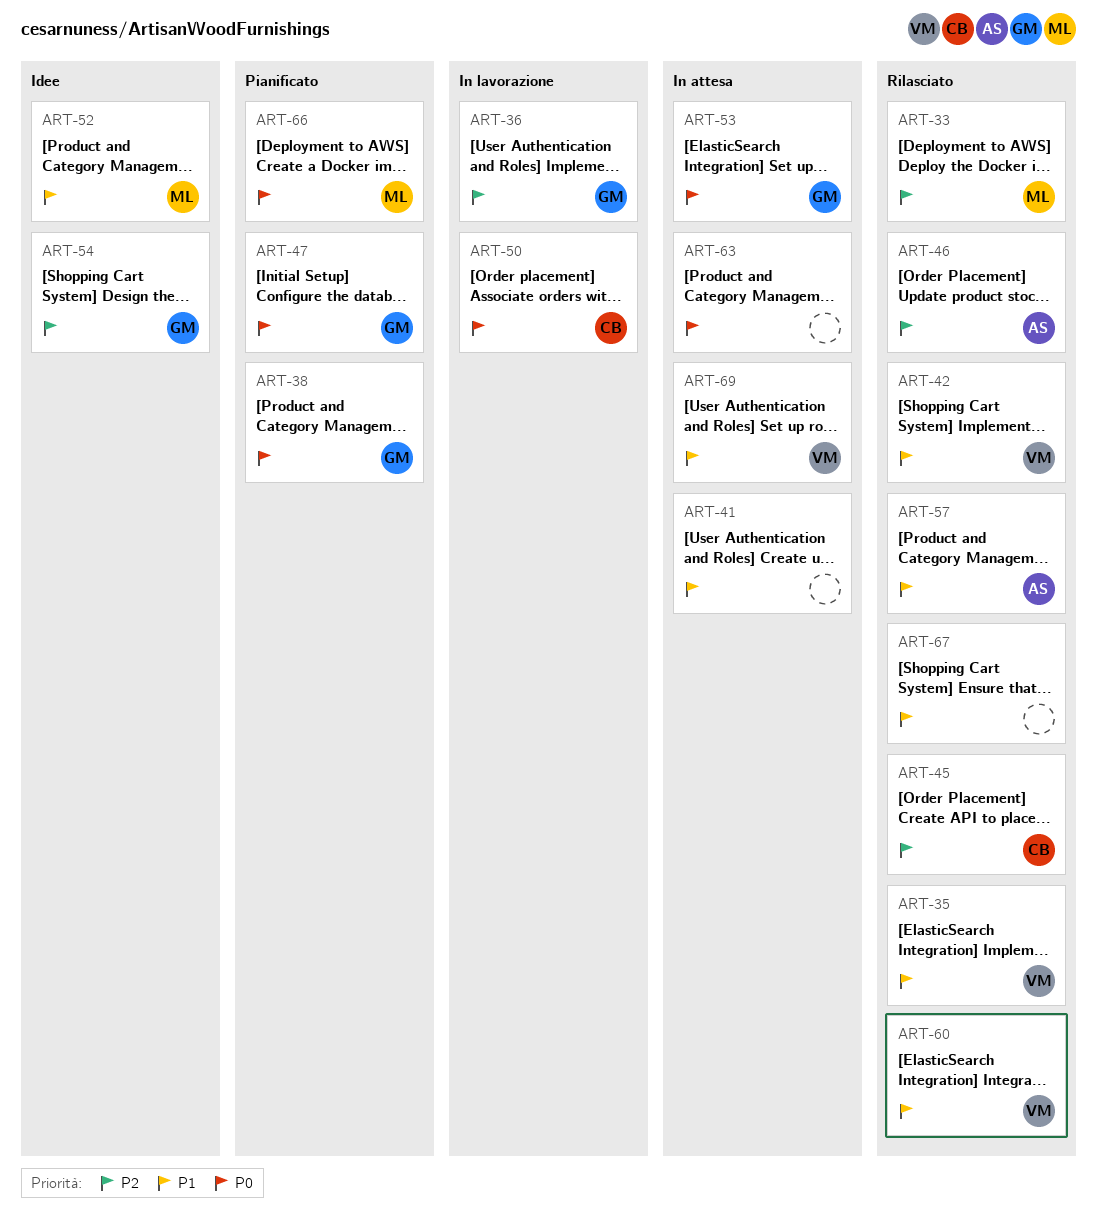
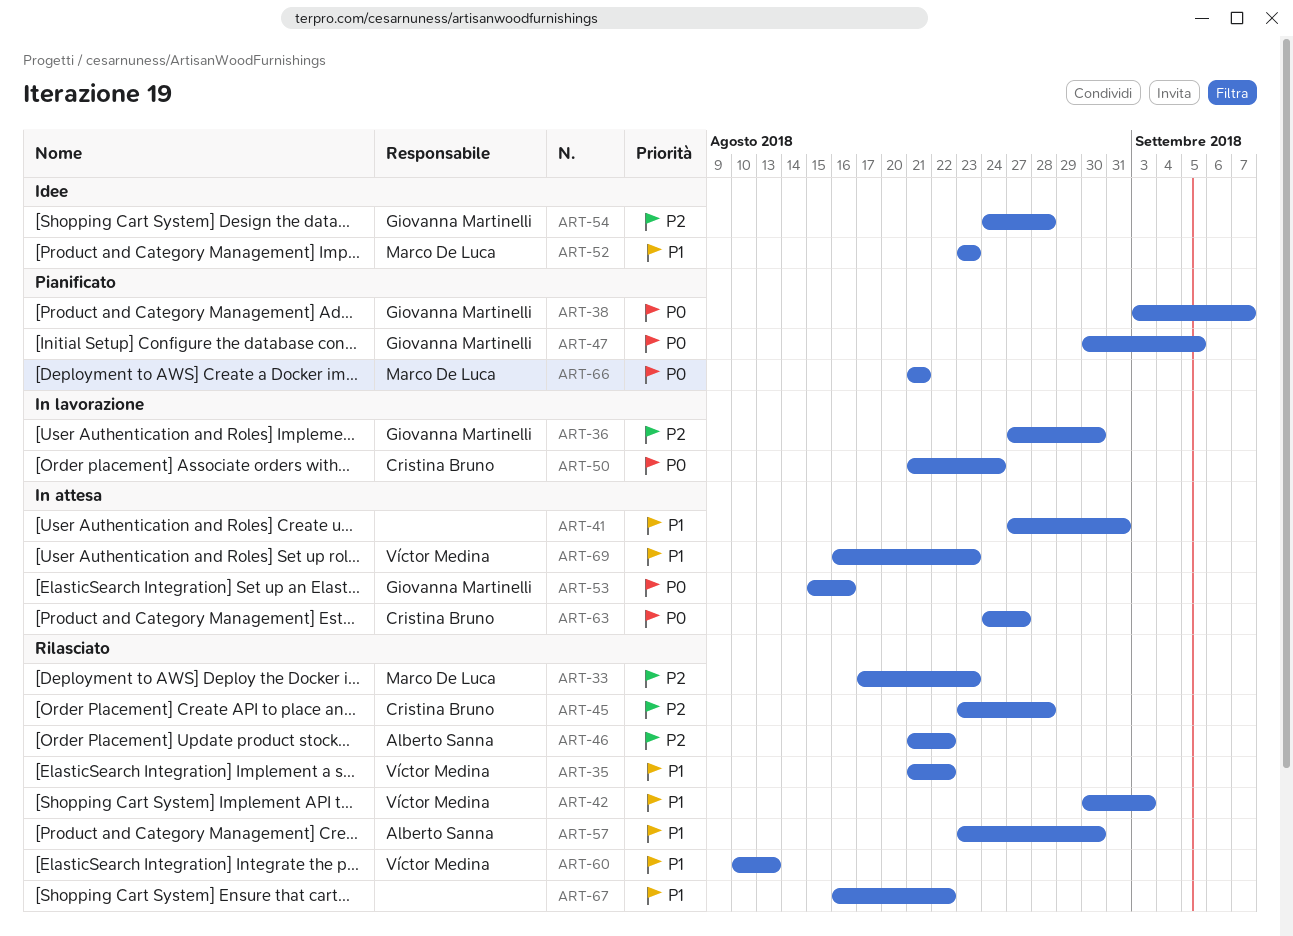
ART-63, owner: none -> Cristina Bruno

